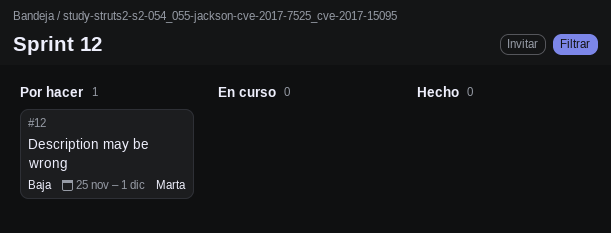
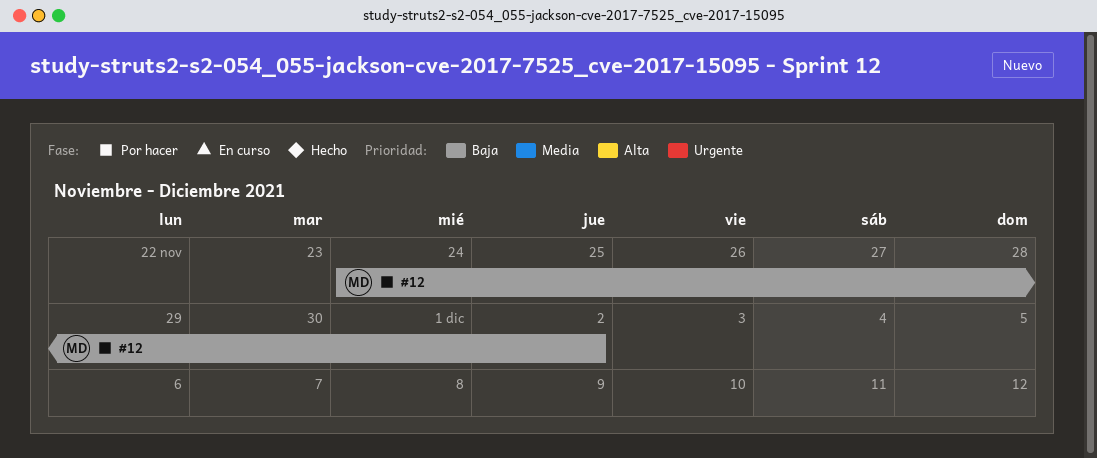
#12, start: Nov 25 -> Nov 24
#12, due: Dec 1 -> Dec 2

